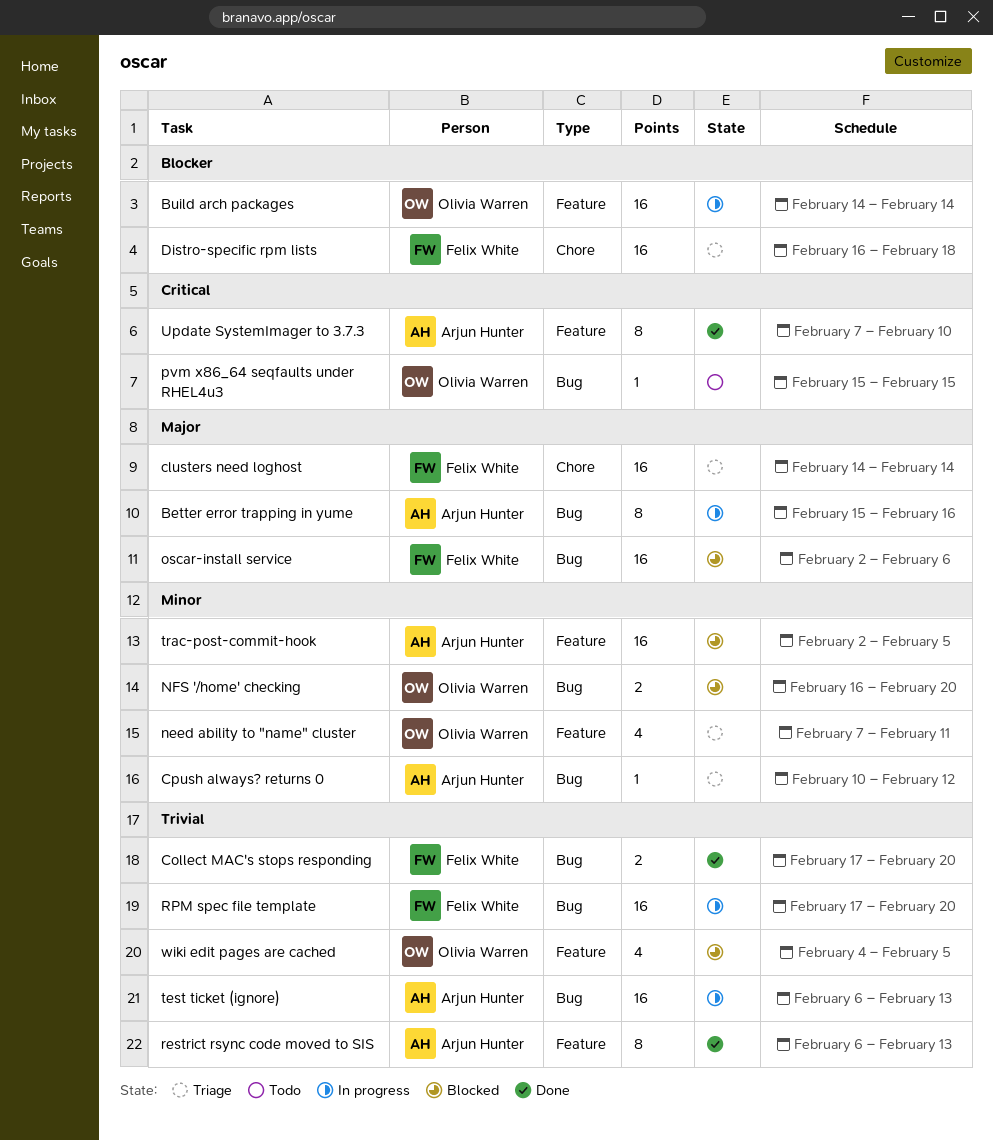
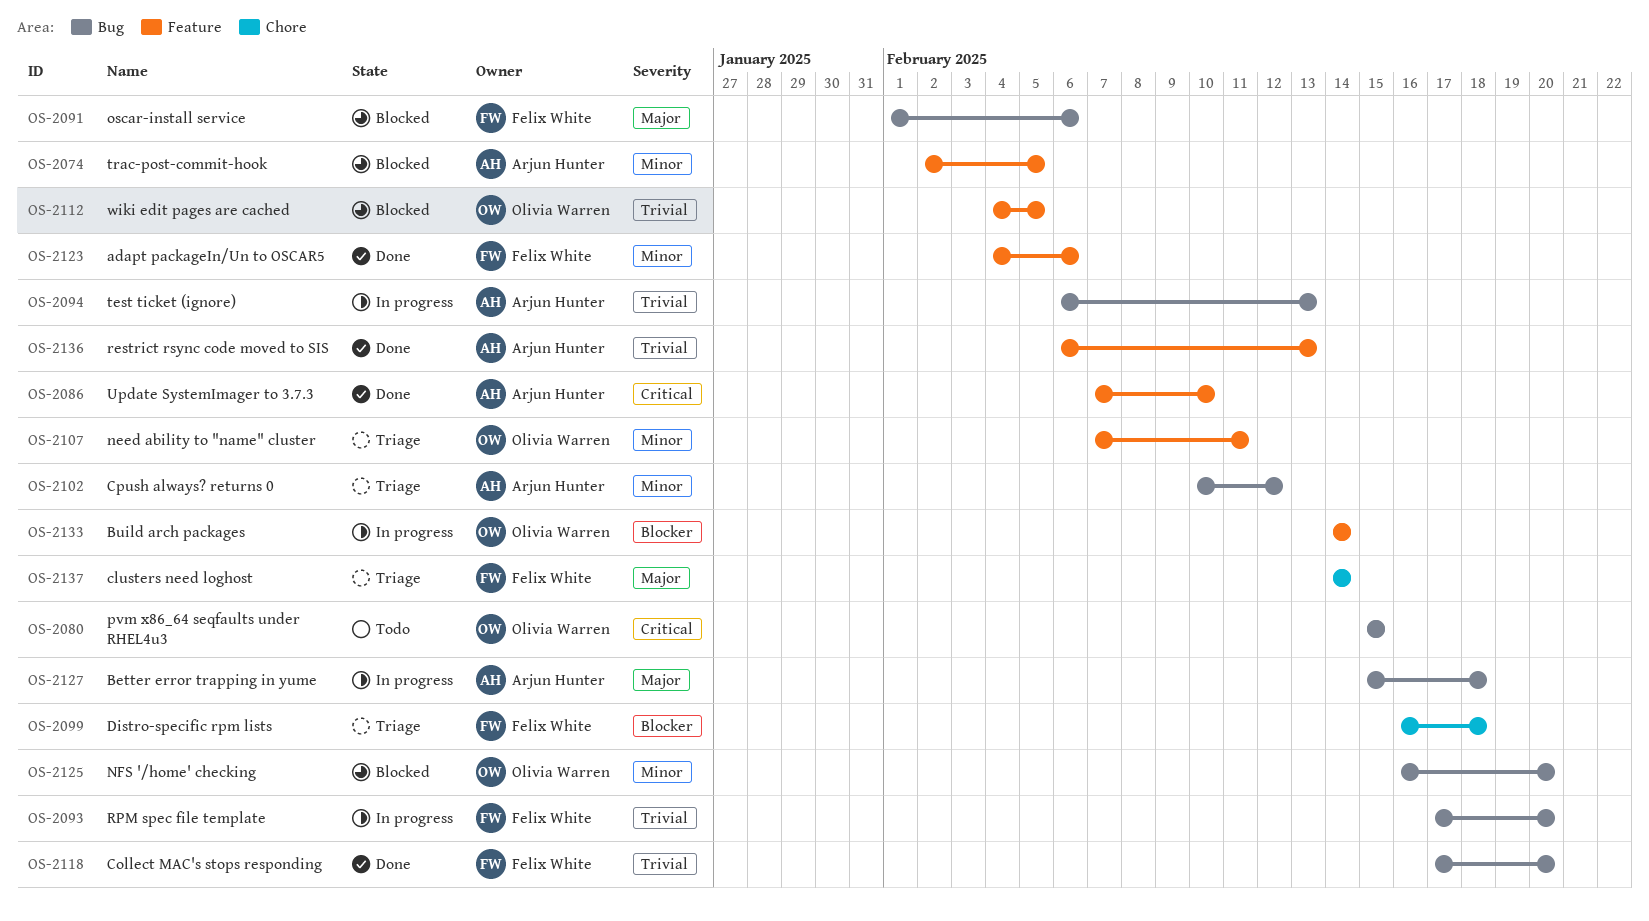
adapt packageIn/Un to OSCAR5: none -> present
Better error trapping in yume, due: Feb 16 -> Feb 18
oscar-install service, start: Feb 2 -> Feb 1

